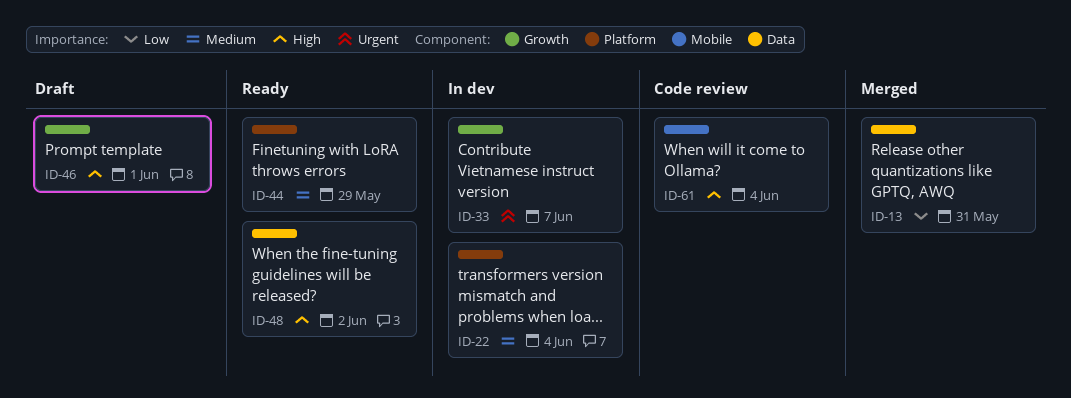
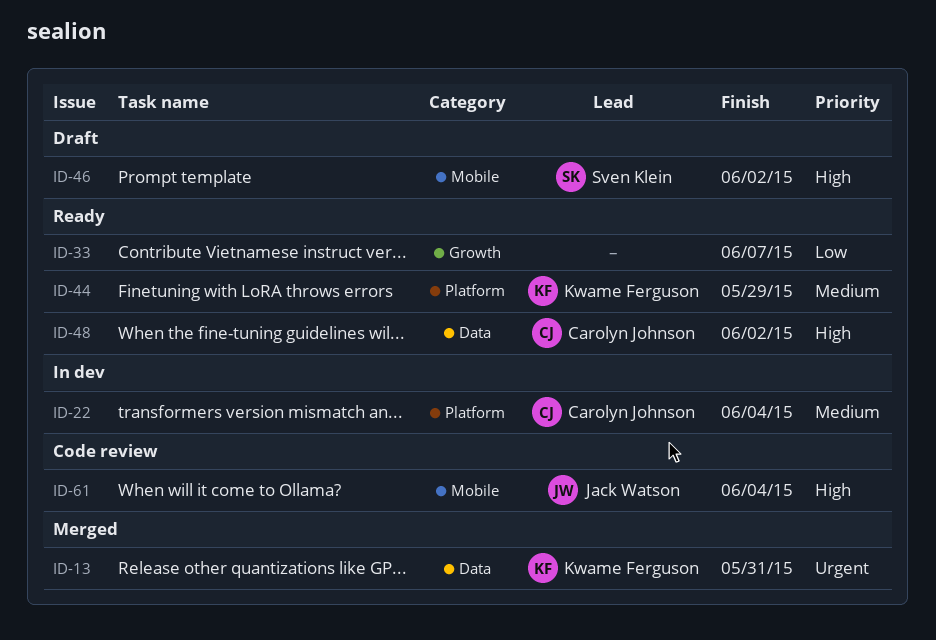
ID-13, priority: Low -> Urgent
ID-33, status: In dev -> Ready
ID-33, priority: Urgent -> Low
ID-46, label: Growth -> Mobile
ID-46, due: Jun 1 -> Jun 2

